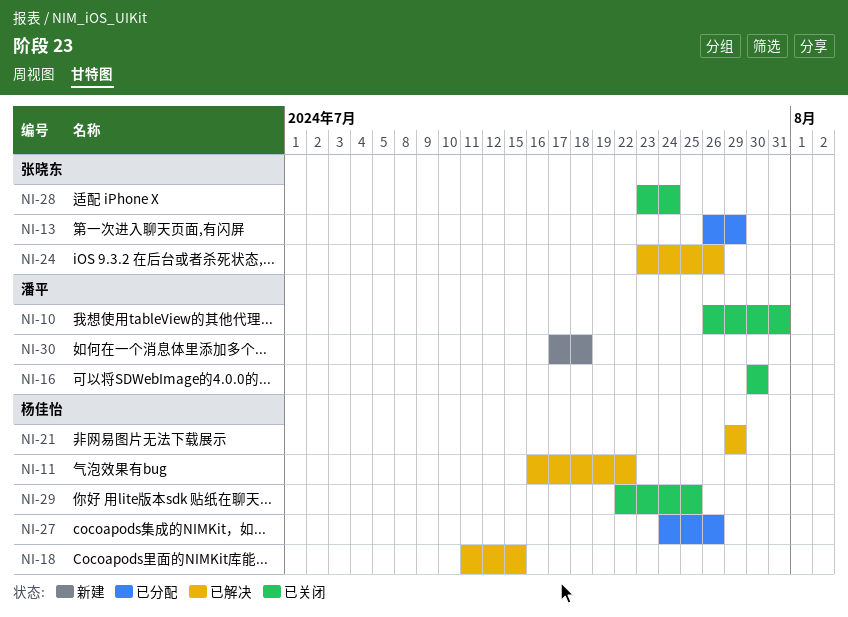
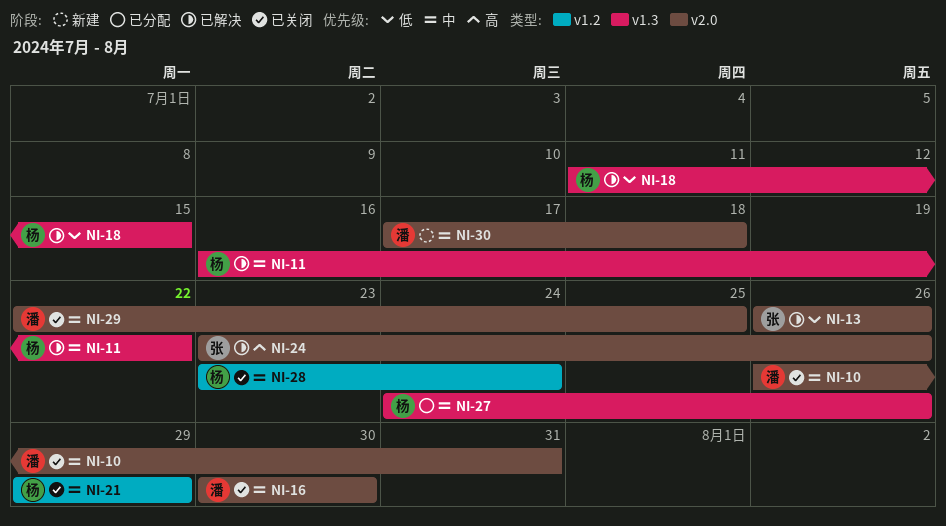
NI-13, status: 已分配 -> 已解决
NI-13, due: Jul 29 -> Jul 26
NI-21, status: 已解决 -> 已关闭
NI-28, owner: 张晓东 -> 杨佳怡
NI-29, owner: 杨佳怡 -> 潘平

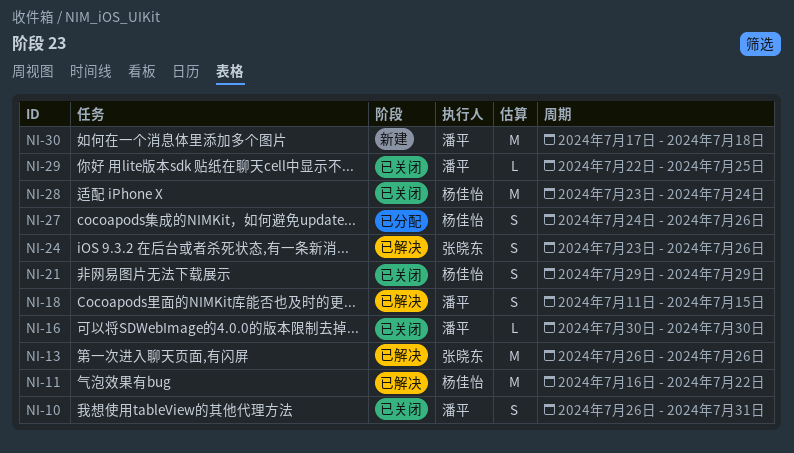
NI-18, owner: 杨佳怡 -> 潘平

